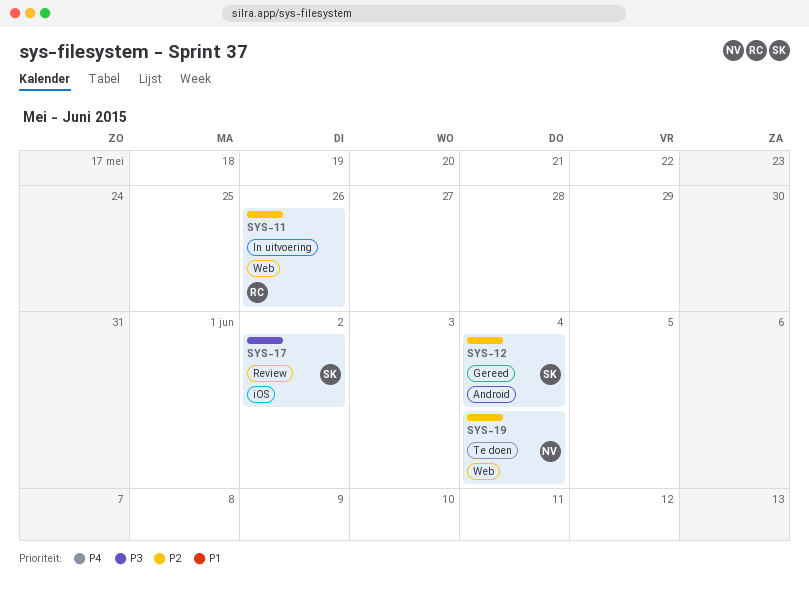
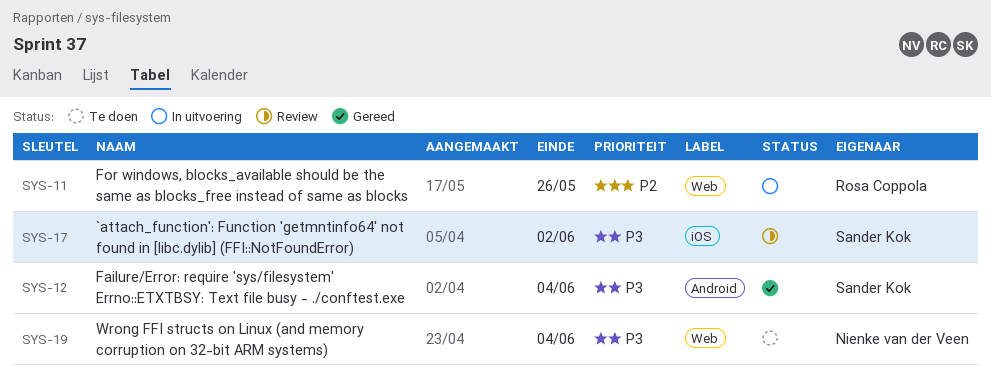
SYS-12, priority: P2 -> P3
SYS-19, priority: P2 -> P3

